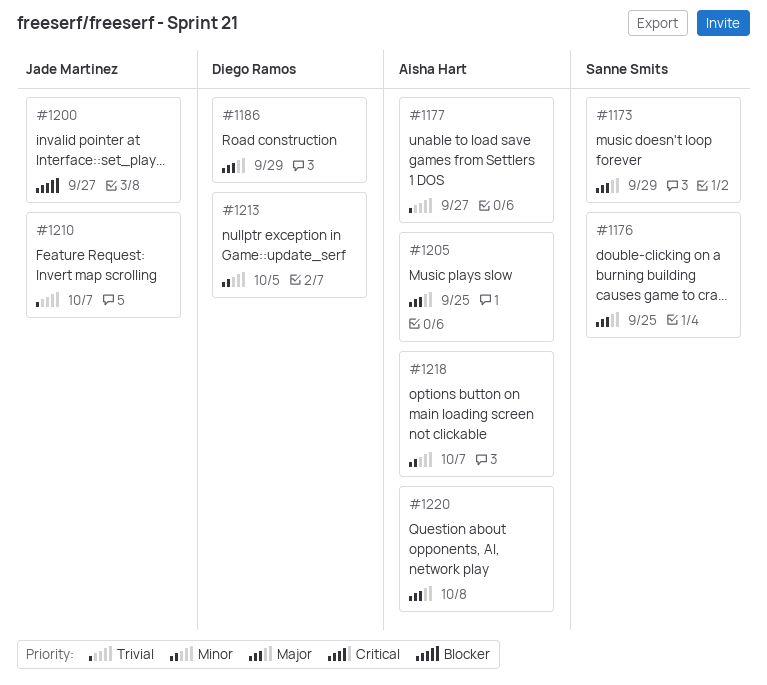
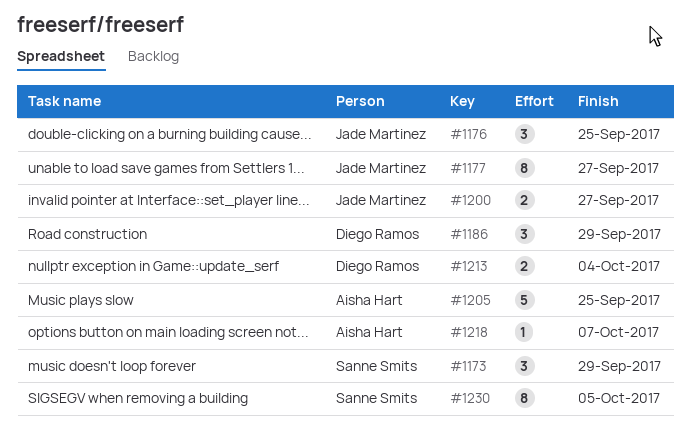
#1176, owner: Sanne Smits -> Jade Martinez
#1177, owner: Aisha Hart -> Jade Martinez
#1210: present -> none
#1213, due: Oct 5 -> Oct 4
#1220: present -> none
#1230: none -> present

